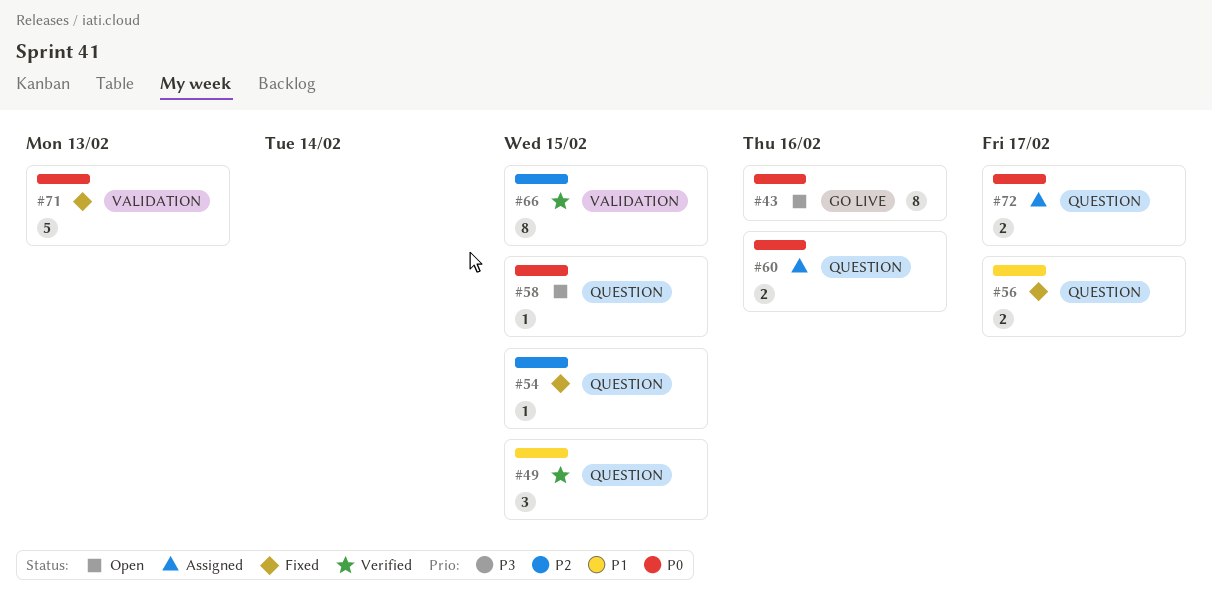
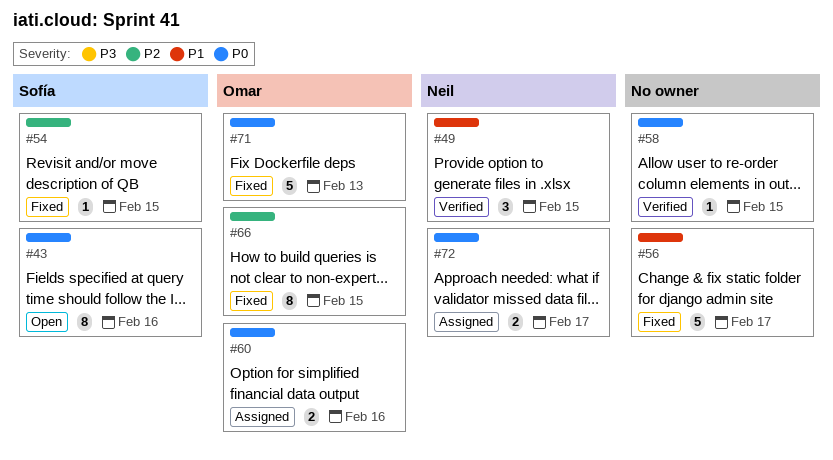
#56, estimate: 2 -> 5
#58, status: Open -> Verified
#66, status: Verified -> Fixed

